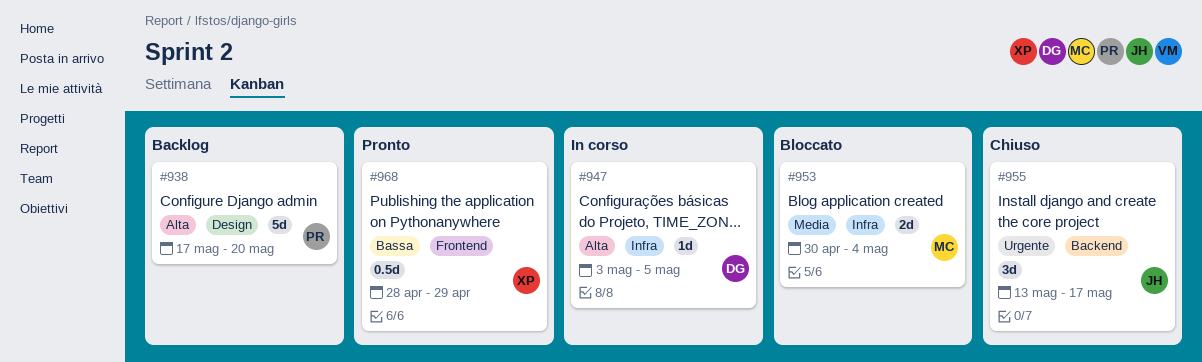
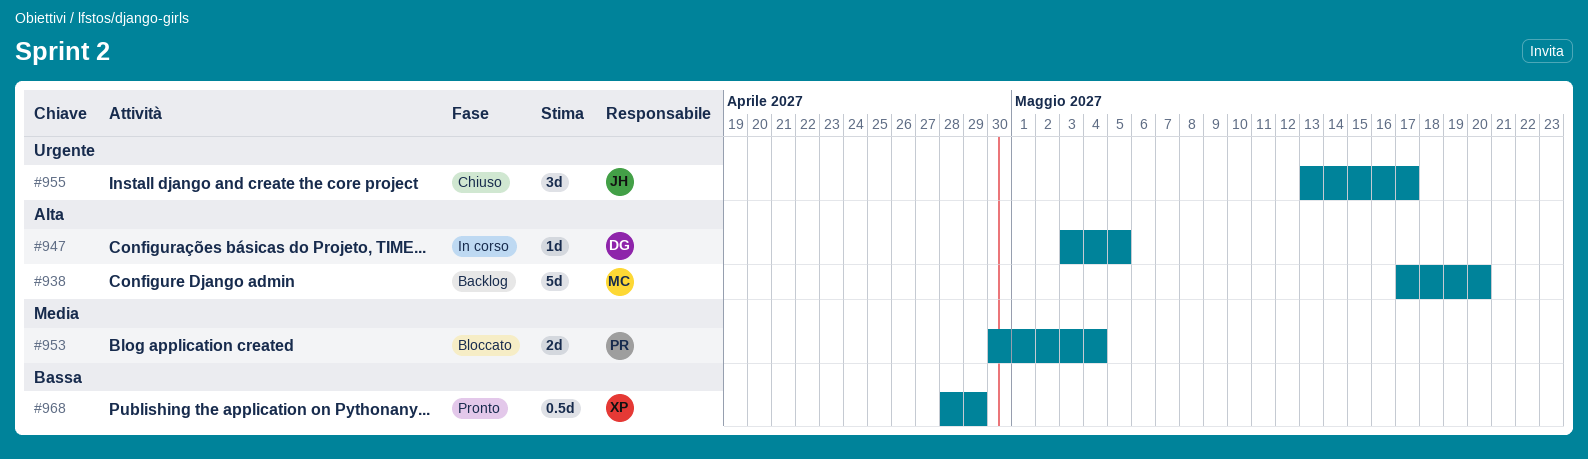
#938, owner: PR -> MC
#953, owner: MC -> PR

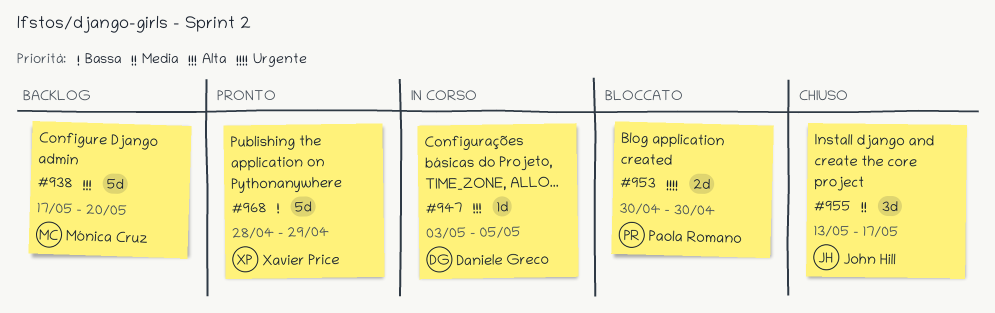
#953, priority: Media -> Urgente
#953, due: May 4 -> Apr 30
#955, priority: Urgente -> Media
#968, estimate: 0.5d -> 5d

